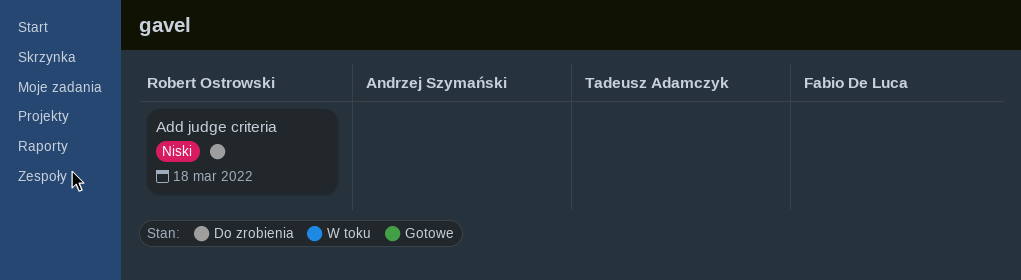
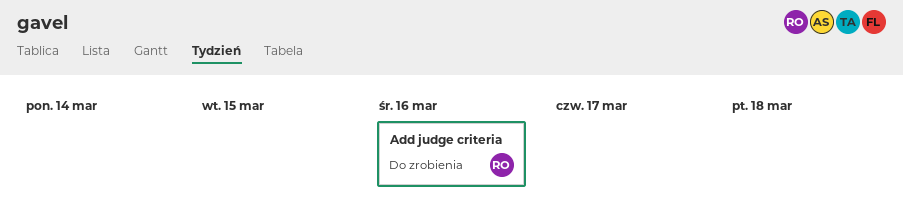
Add judge criteria, due: Mar 18 -> Mar 16

